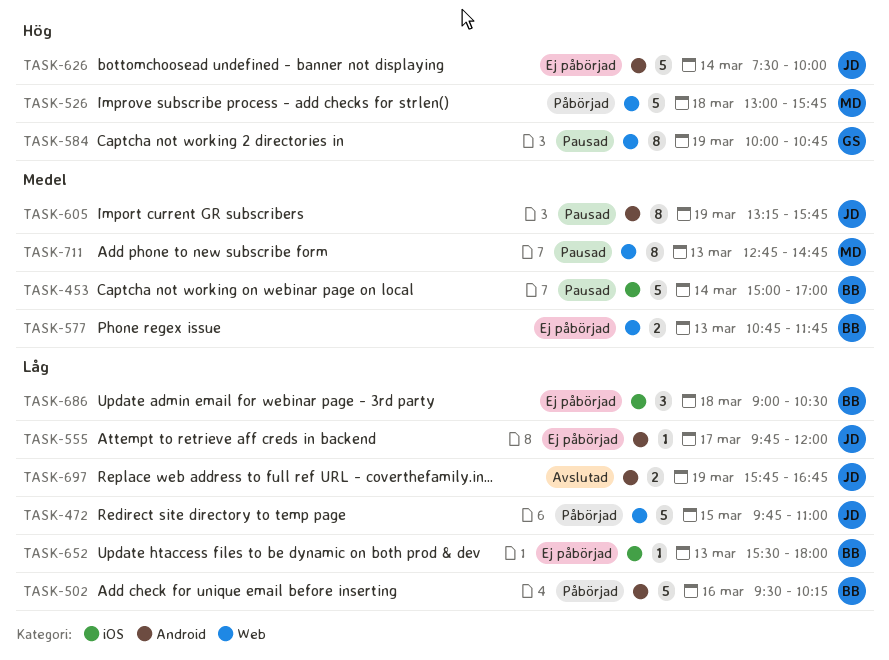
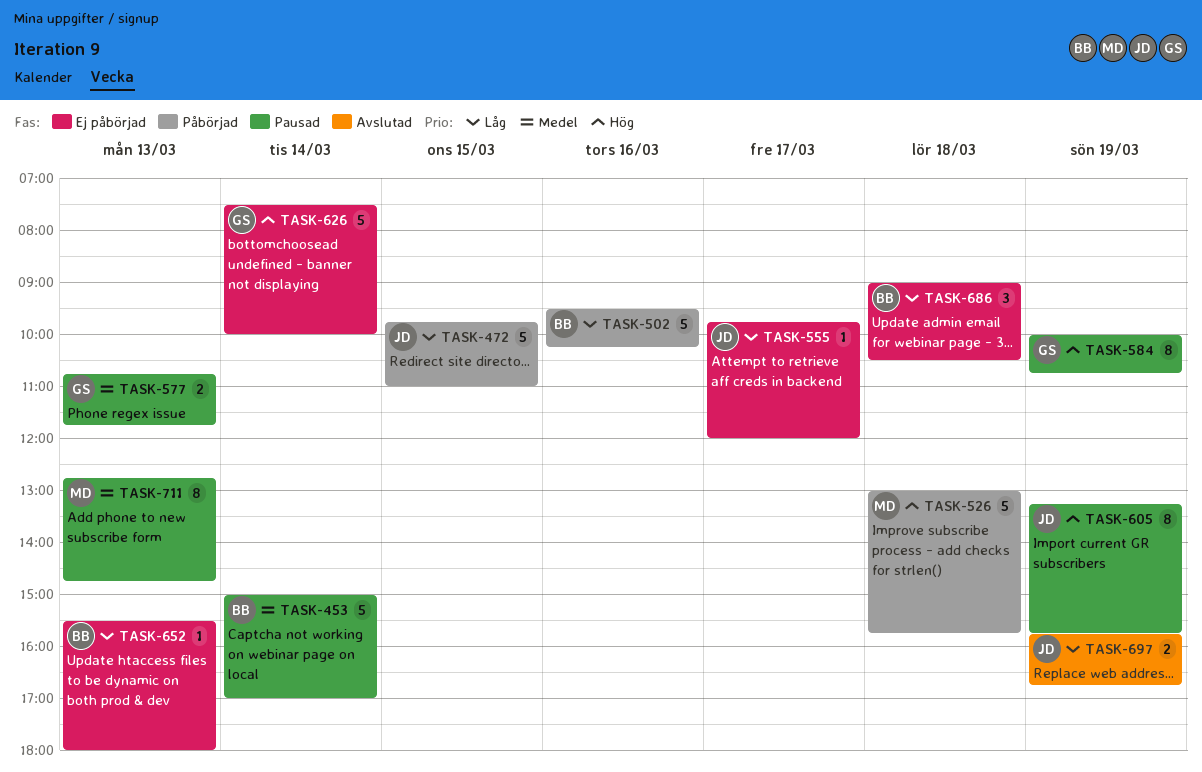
TASK-577, status: Ej påbörjad -> Pausad
TASK-577, owner: BB -> GS
TASK-605, priority: Medel -> Hög
TASK-626, owner: JD -> GS

